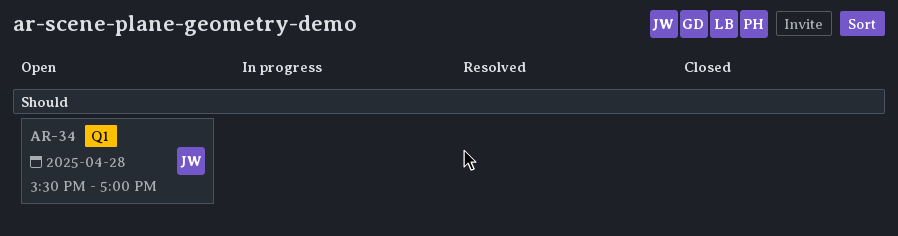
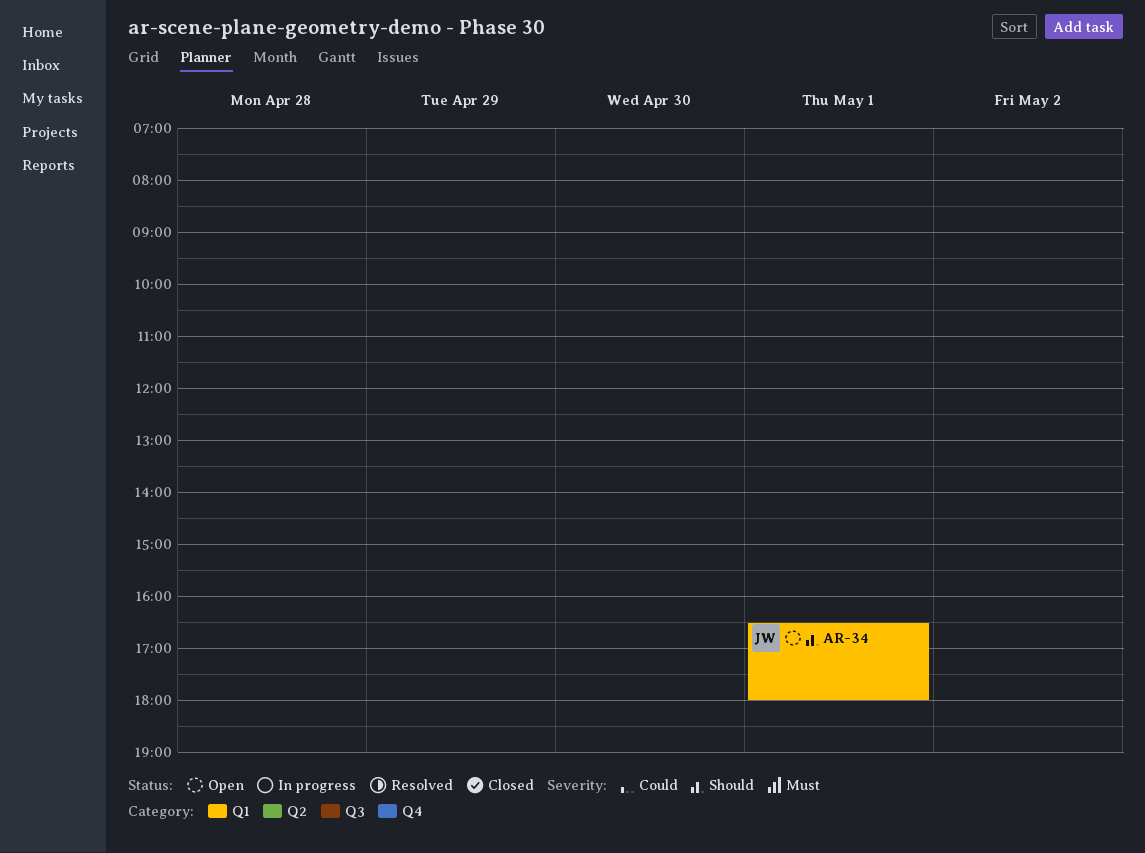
AR-34, day: Apr 28 -> May 1
AR-34, begins: 15:30 -> 16:30
AR-34, ends: 17:00 -> 18:00

